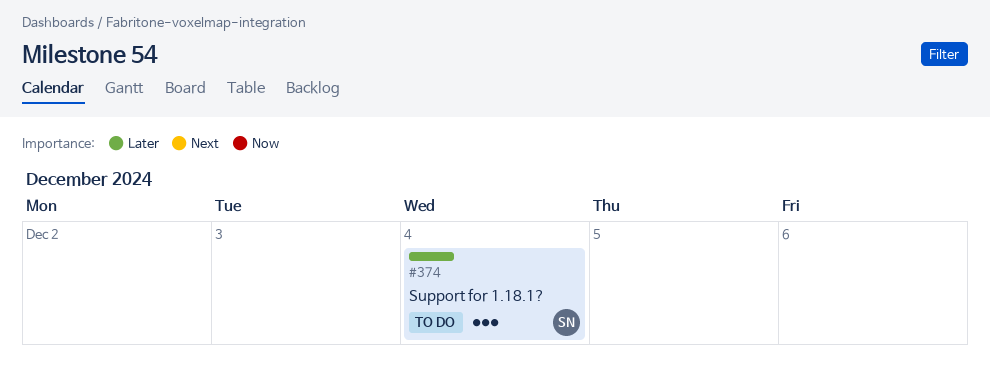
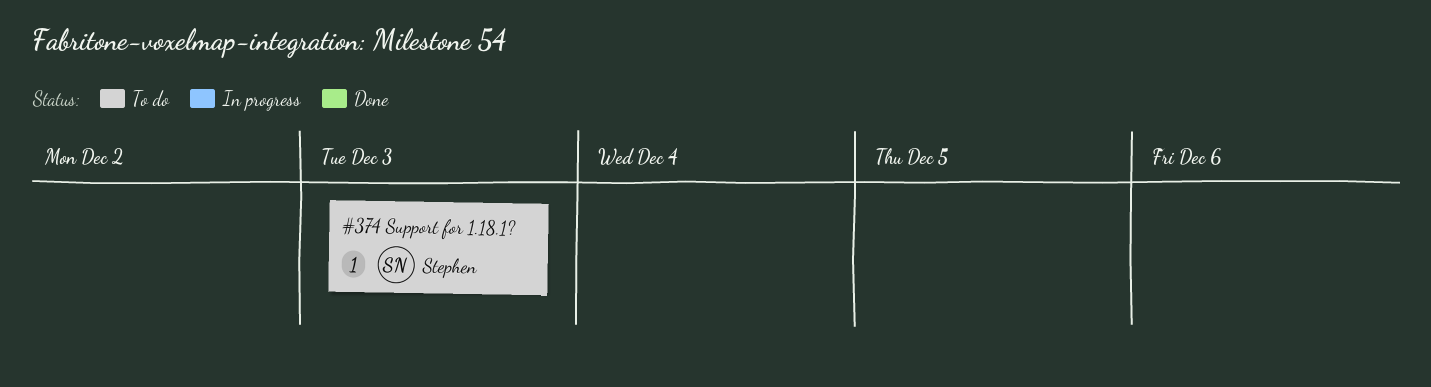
#374, estimate: 3 -> 1
#374, due: Dec 4 -> Dec 3

